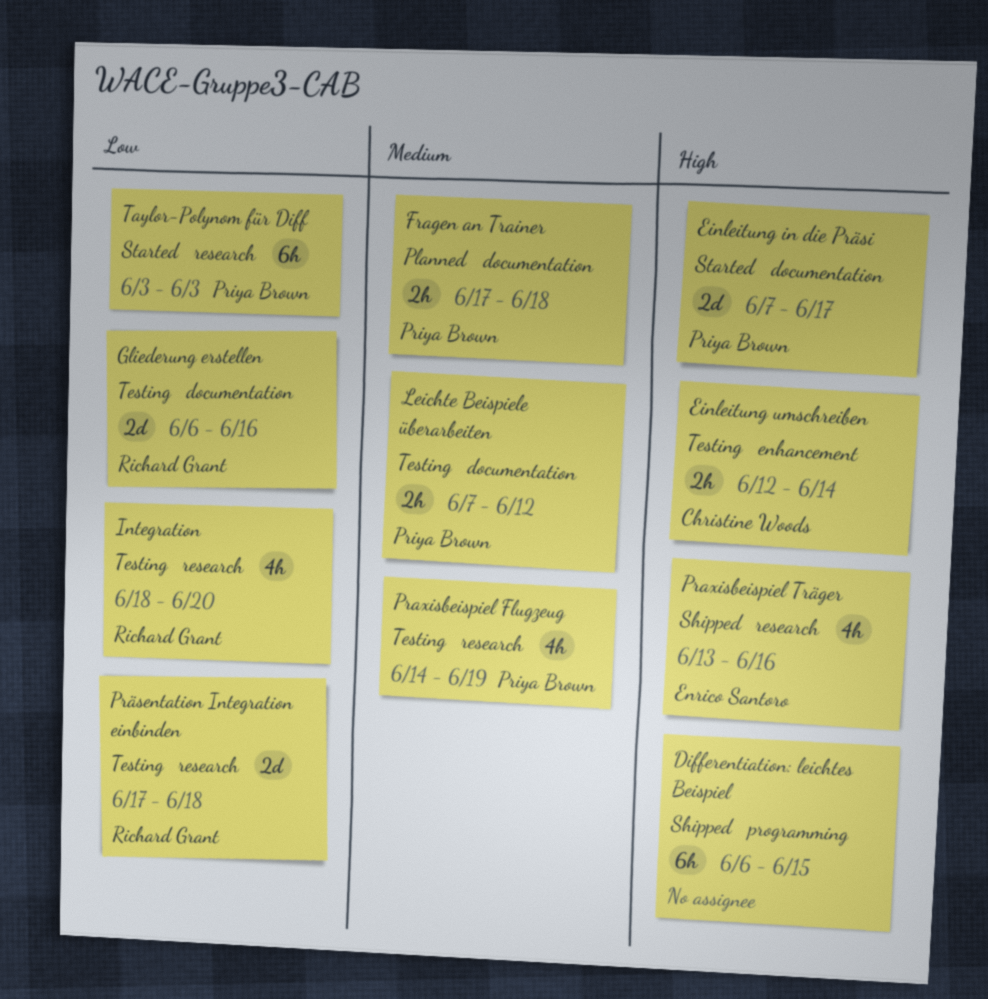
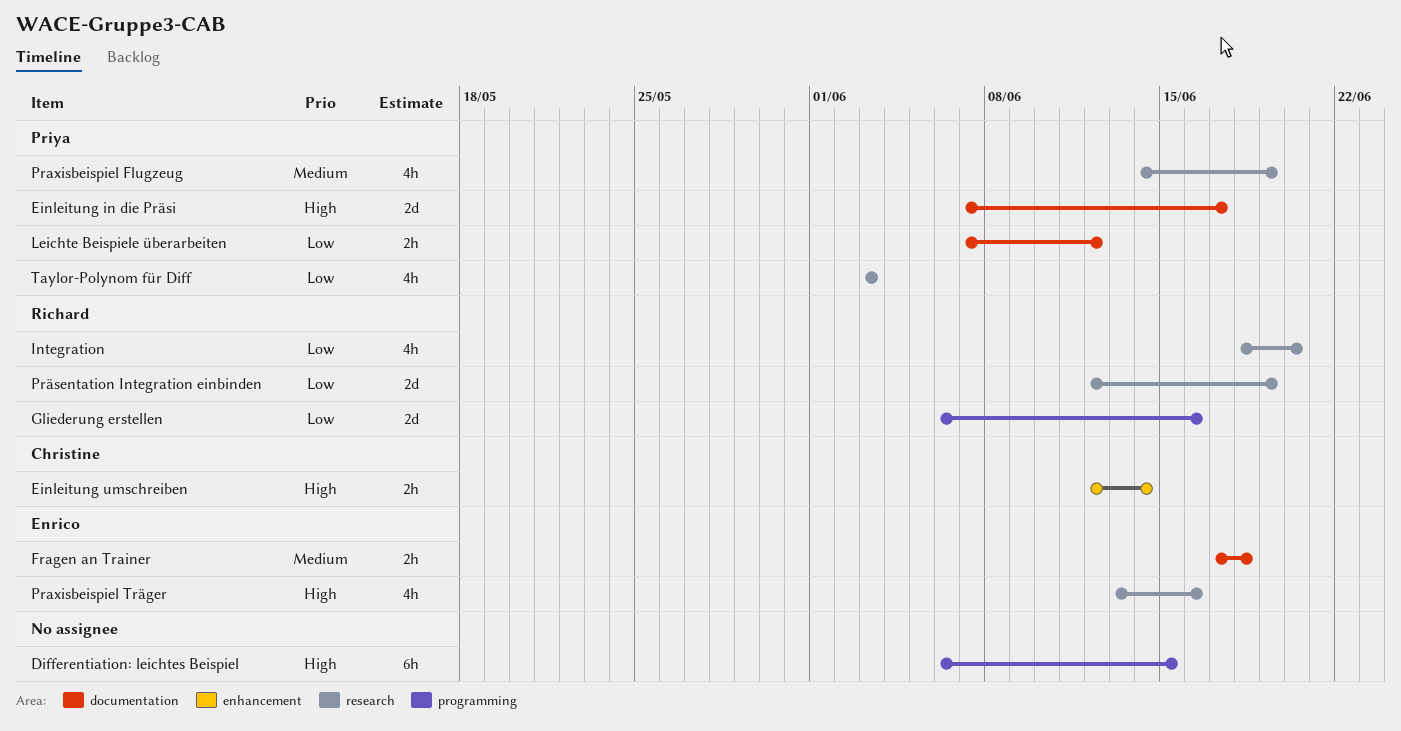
Fragen an Trainer, owner: Priya Brown -> Enrico Santoro
Gliederung erstellen, label: documentation -> programming
Leichte Beispiele überarbeiten, priority: Medium -> Low
Präsentation Integration einbinden, start: Jun 17 -> Jun 12
Präsentation Integration einbinden, due: Jun 18 -> Jun 19
Taylor-Polynom für Diff, estimate: 6h -> 4h

